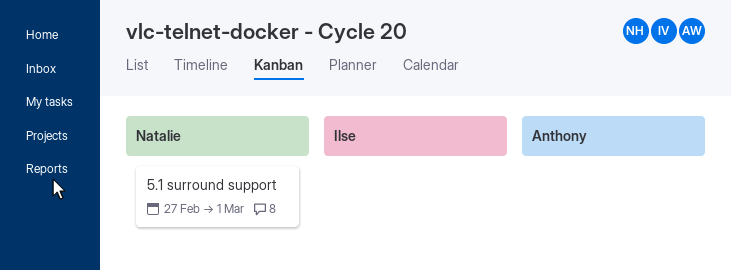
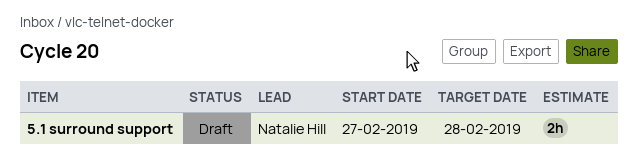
5.1 surround support, due: Mar 1 -> Feb 28

